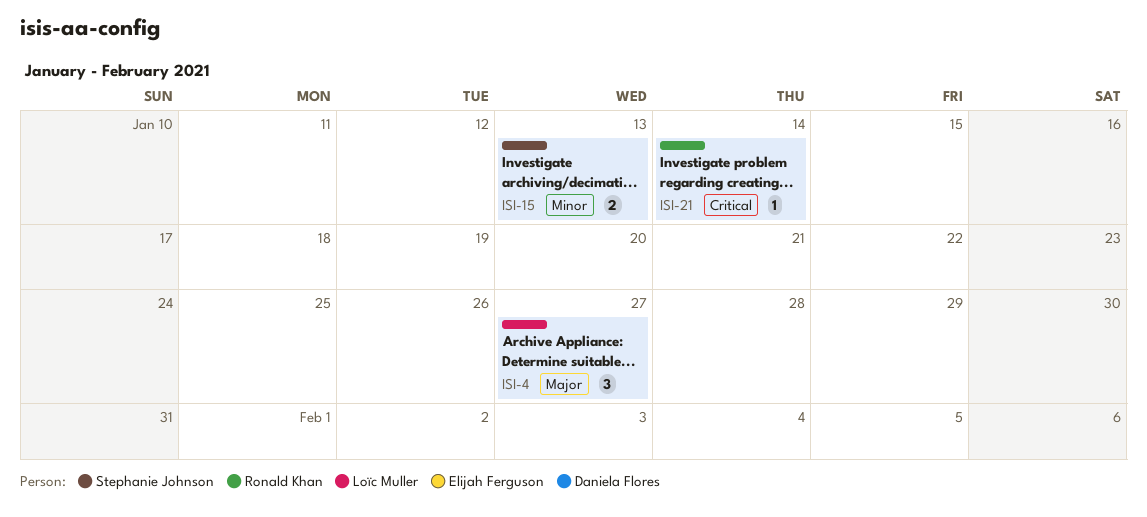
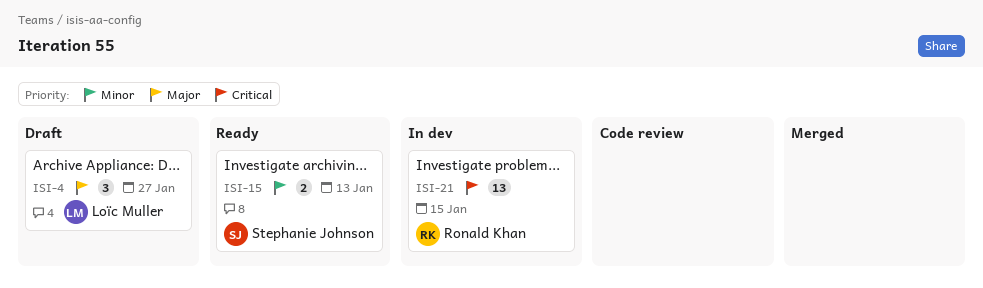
ISI-21, estimate: 1 -> 13
ISI-21, due: Jan 14 -> Jan 15

